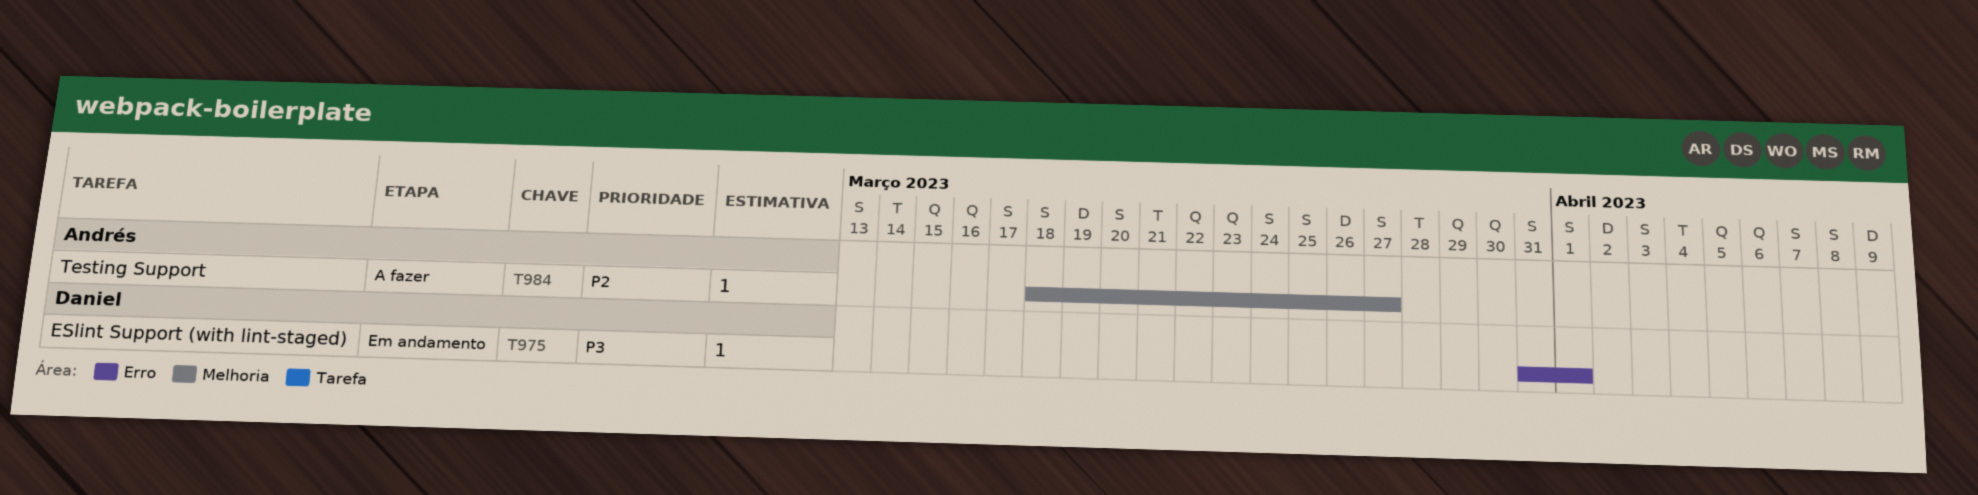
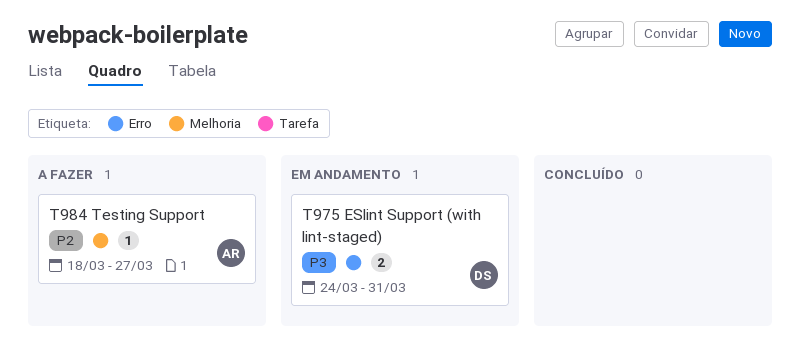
T975, estimate: 1 -> 2
T975, start: Mar 31 -> Mar 24
T975, due: Apr 1 -> Mar 31

